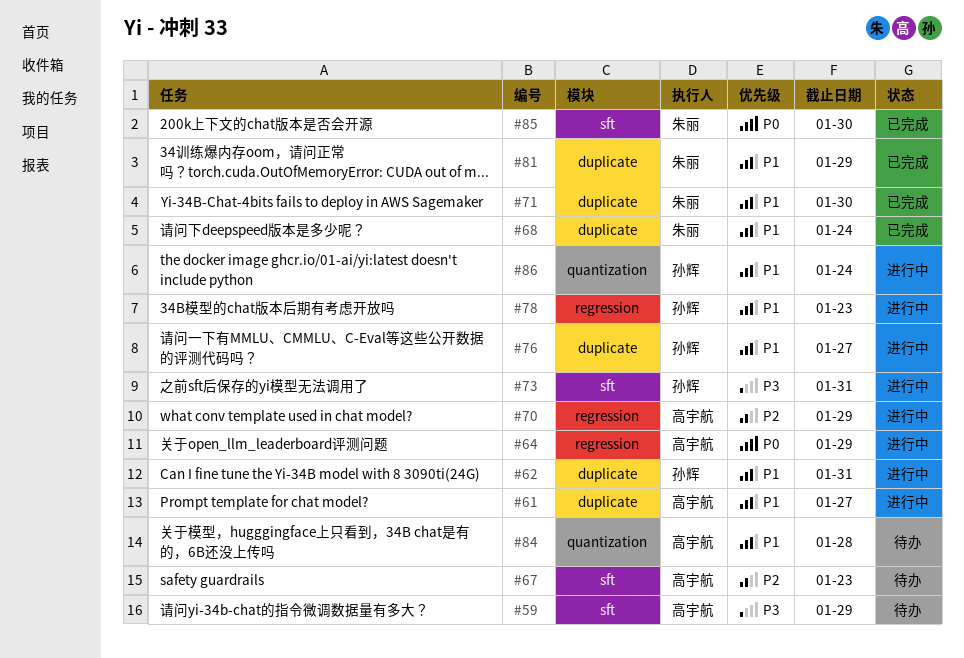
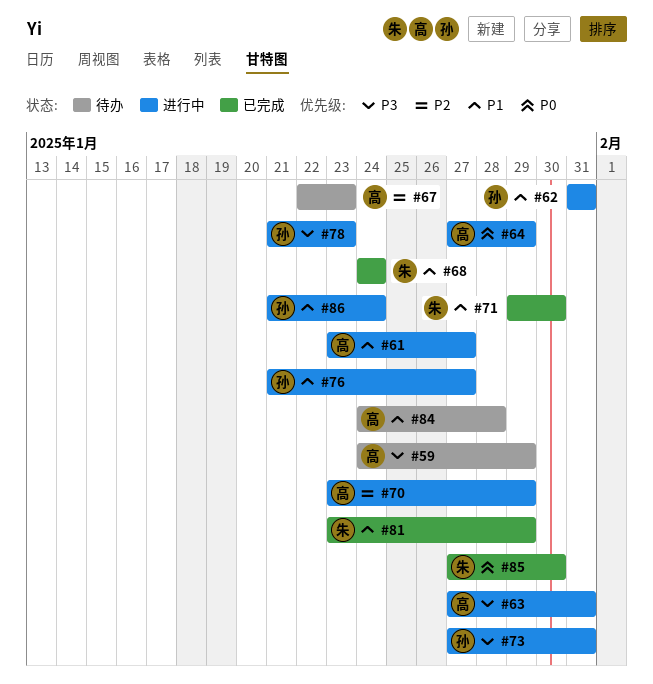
#63: none -> present
#78, priority: P1 -> P3

